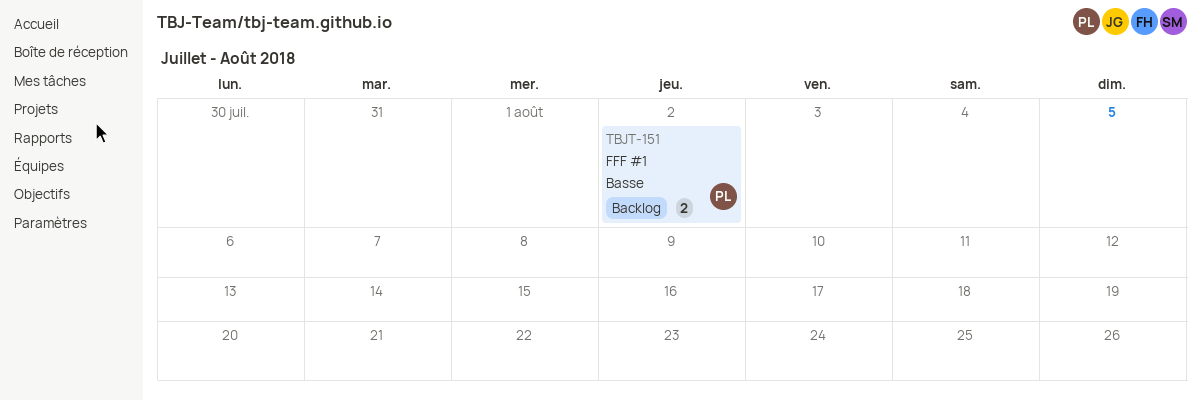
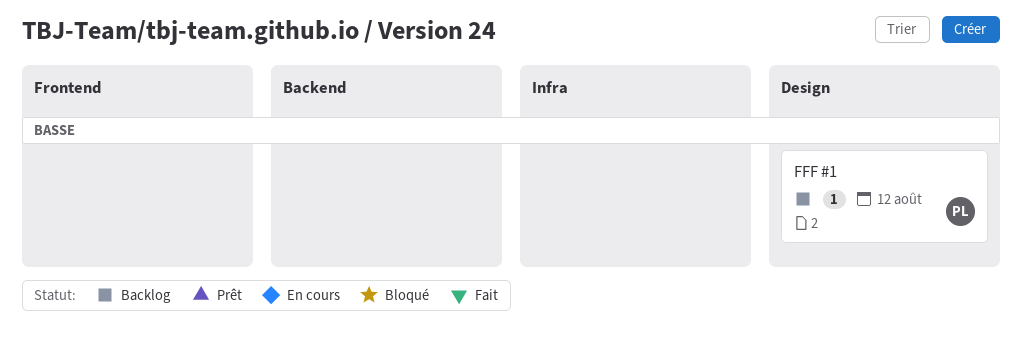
FFF #1, estimate: 2 -> 1
FFF #1, due: Aug 2 -> Aug 12

